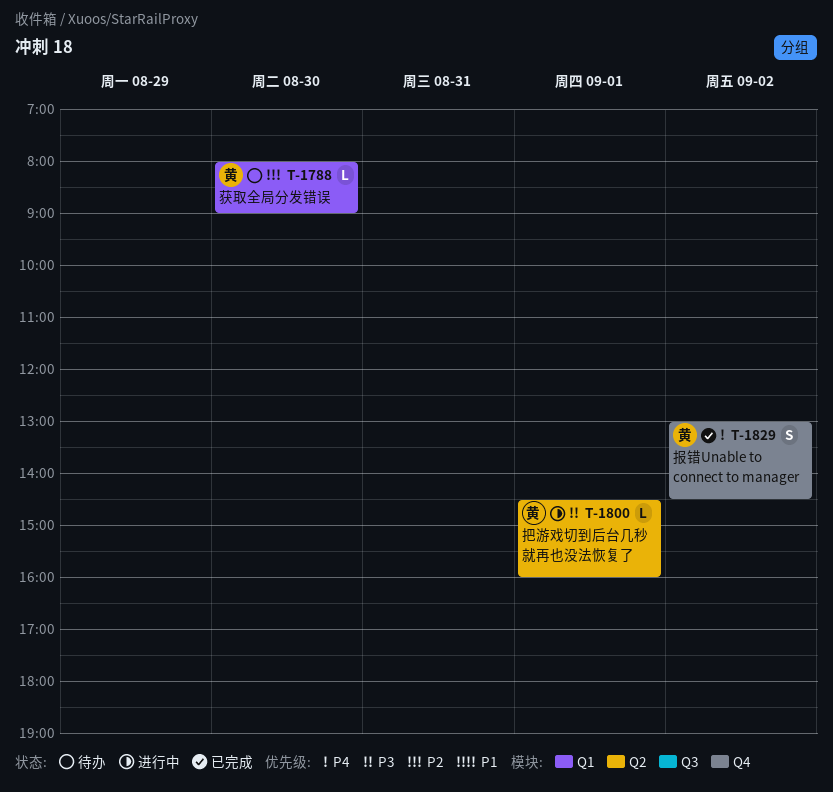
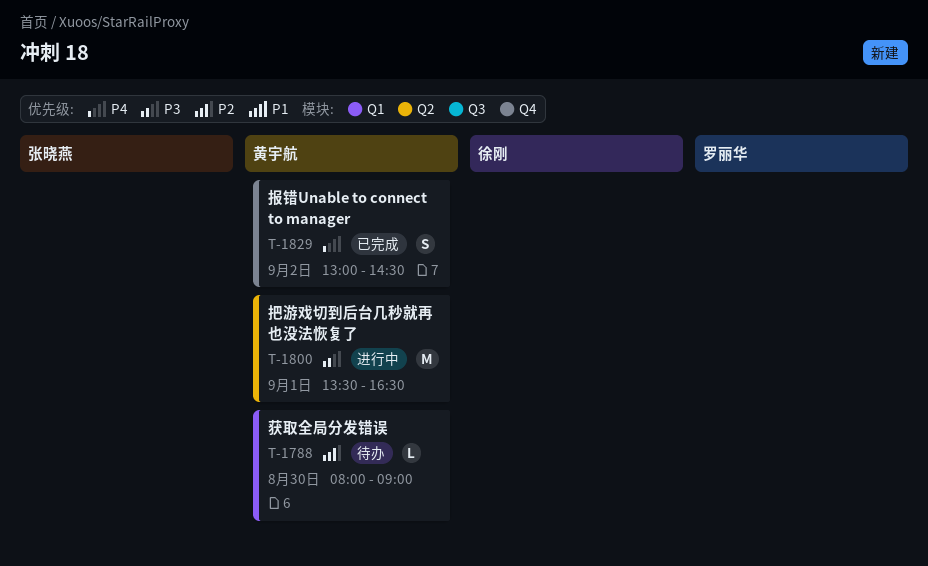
T-1800, estimate: L -> M
T-1800, begins: 14:30 -> 13:30
T-1800, ends: 16:00 -> 16:30

